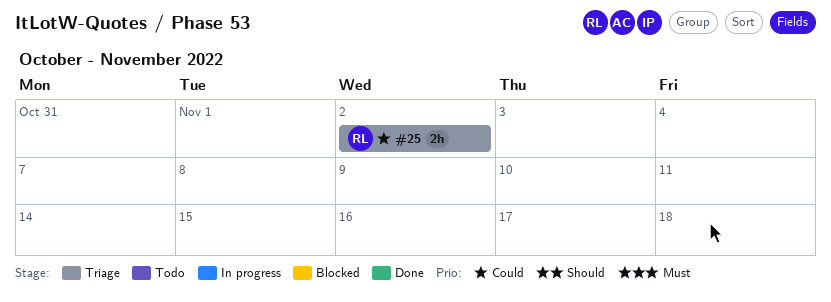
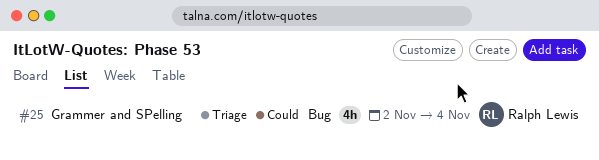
#25, estimate: 2h -> 4h
#25, due: Nov 2 -> Nov 4

